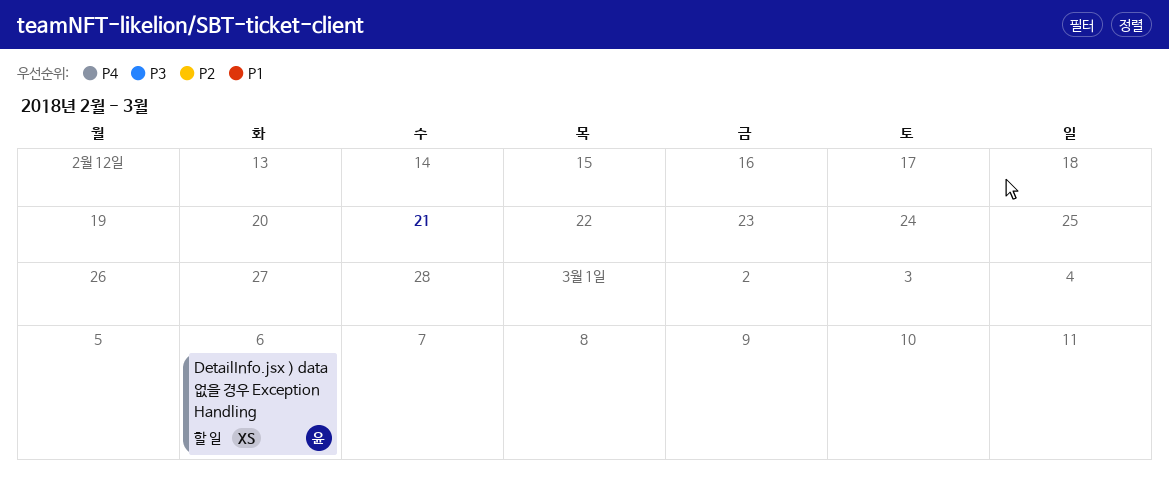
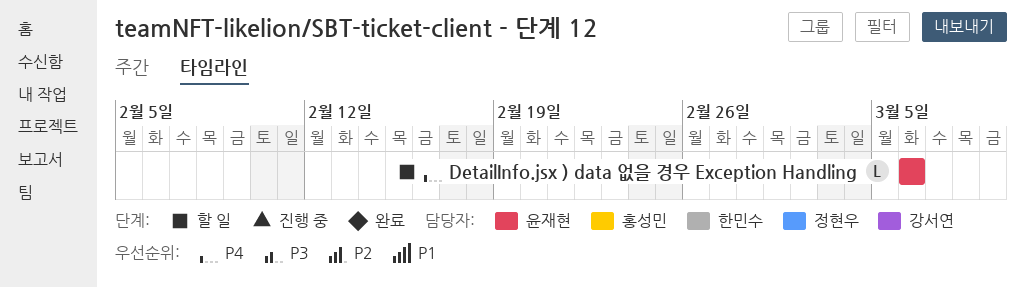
DetailInfo.jsx ) data 없을 경우 Exception Handling, estimate: XS -> L

